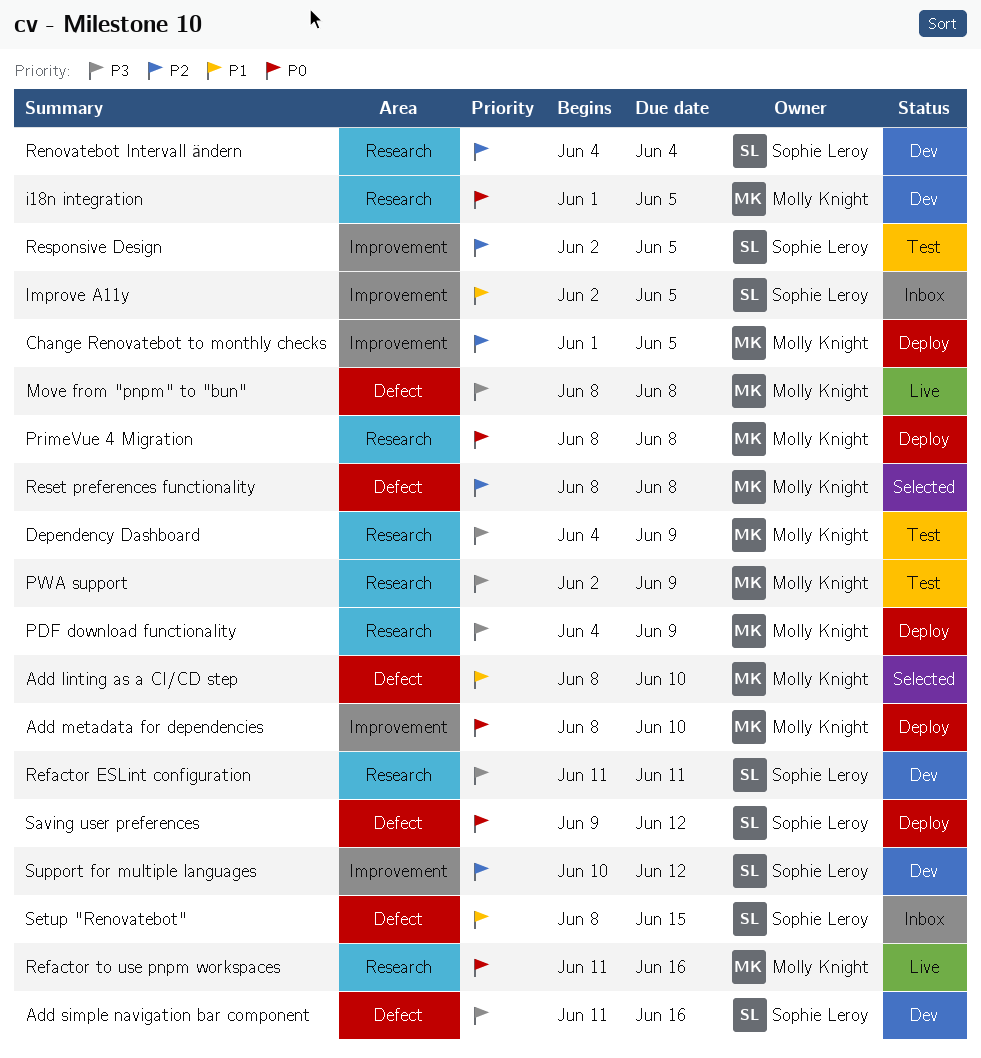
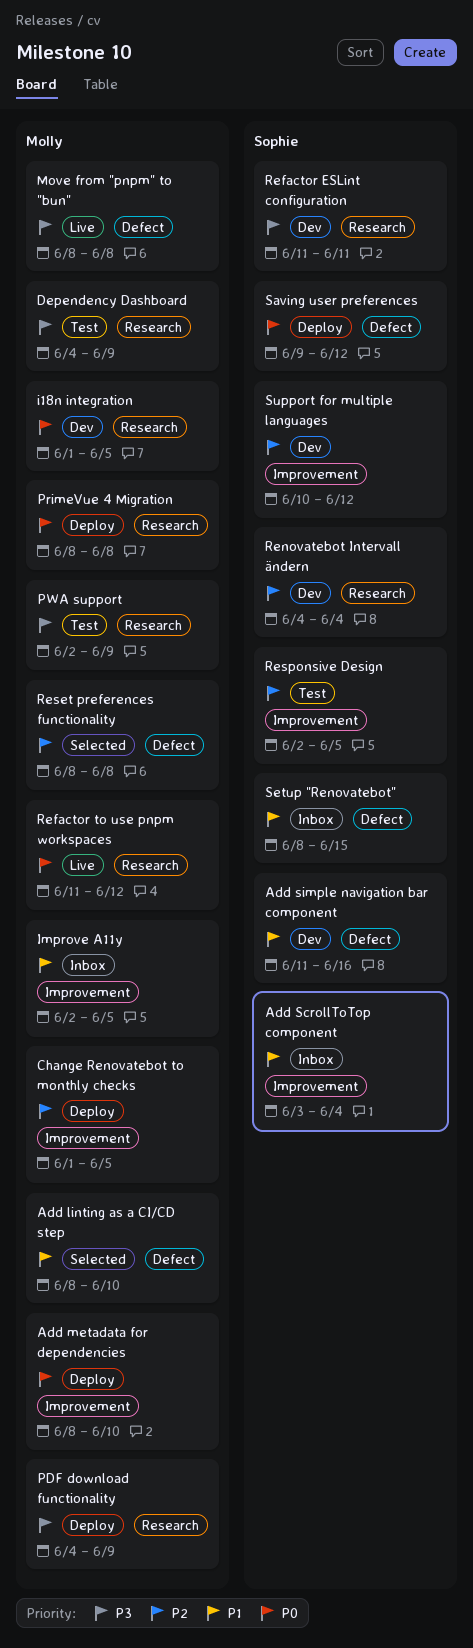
Add ScrollToTop component: none -> present
Add simple navigation bar component, priority: P3 -> P1
Improve A11y, owner: Sophie Leroy -> Molly Knight
Refactor to use pnpm workspaces, due: Jun 16 -> Jun 12

